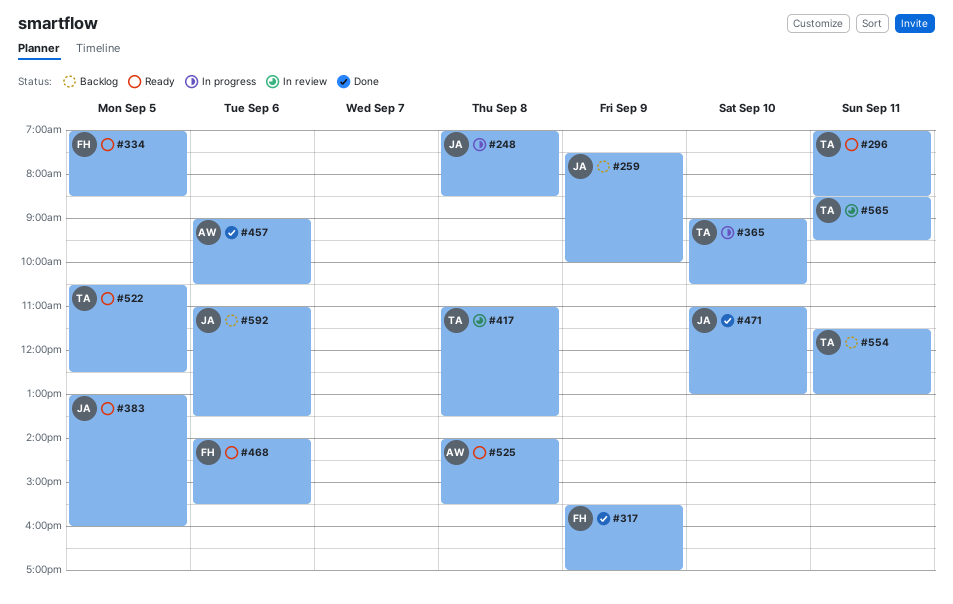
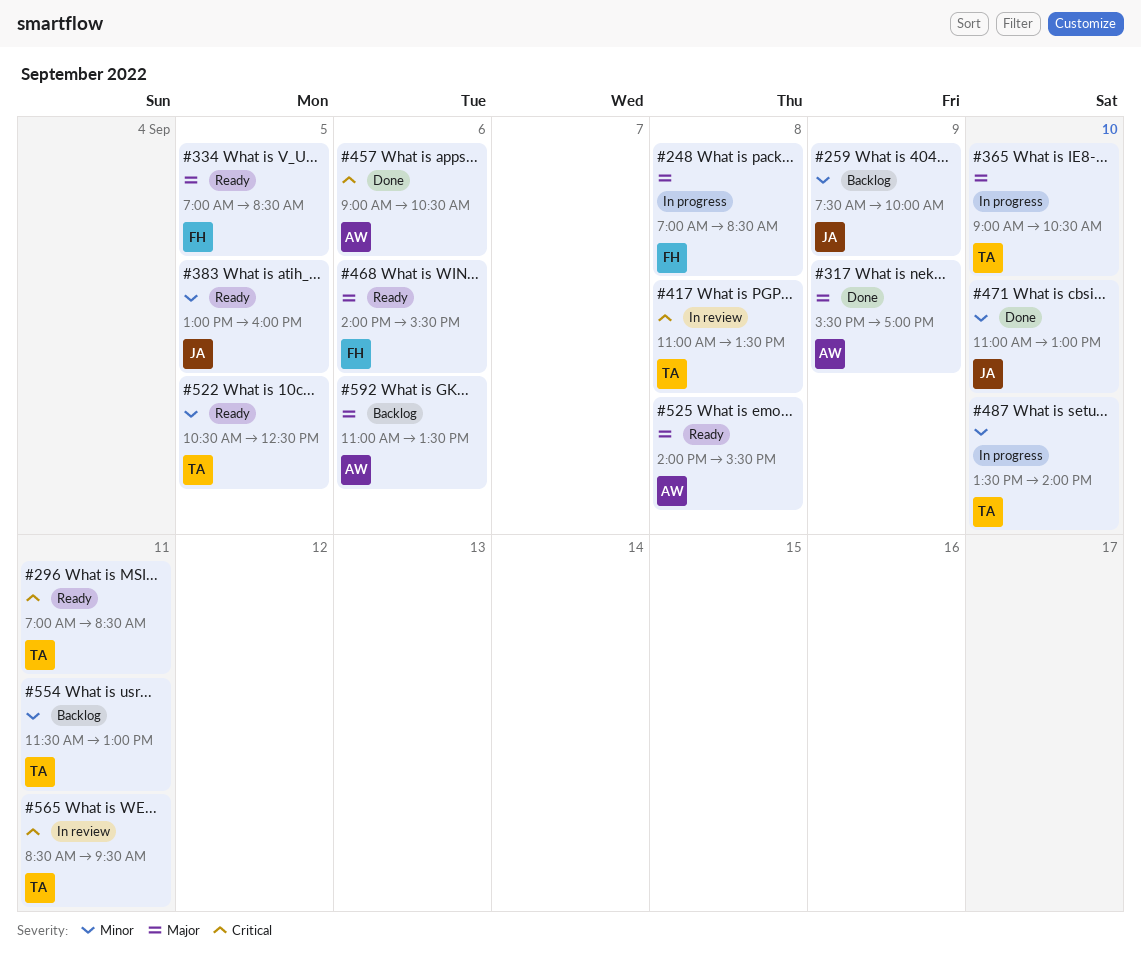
#248, owner: JA -> FH
#317, owner: FH -> AW
#487: none -> present
#592, owner: JA -> AW

